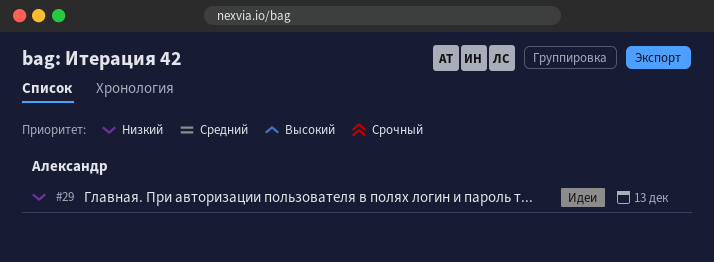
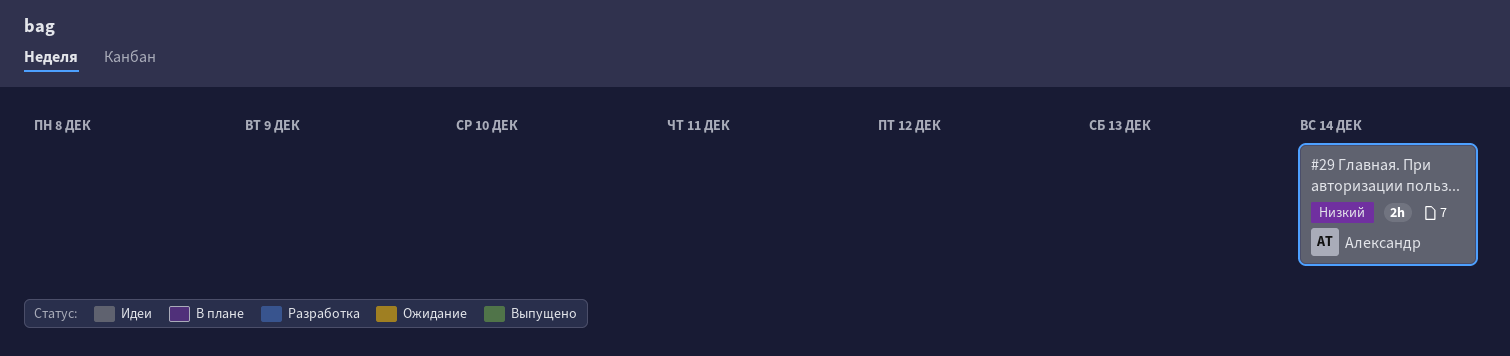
#29, due: Dec 13 -> Dec 14

